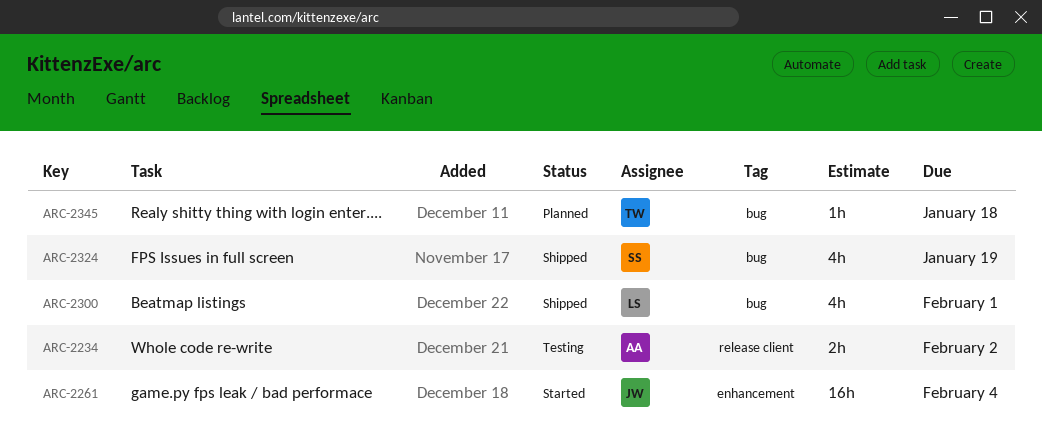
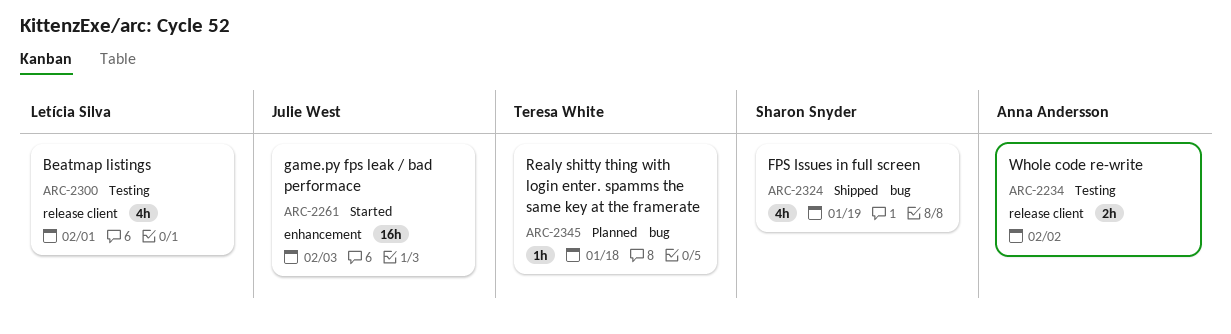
ARC-2261, due: Feb 4 -> Feb 3
ARC-2300, status: Shipped -> Testing
ARC-2300, label: bug -> release client

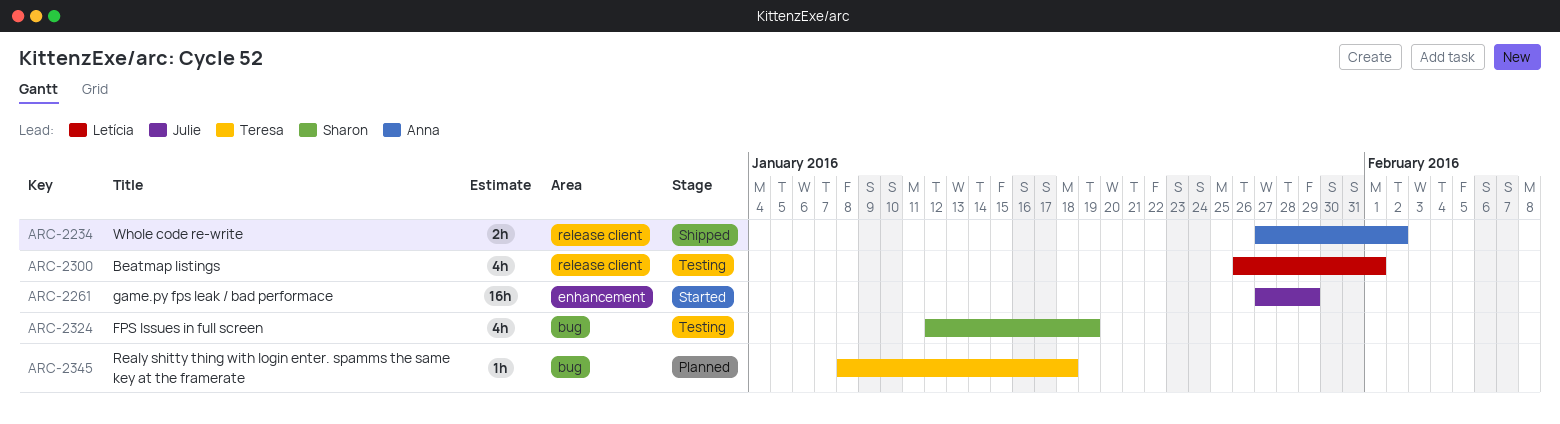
ARC-2234, status: Testing -> Shipped
ARC-2261, due: Feb 3 -> Jan 29
ARC-2324, status: Shipped -> Testing

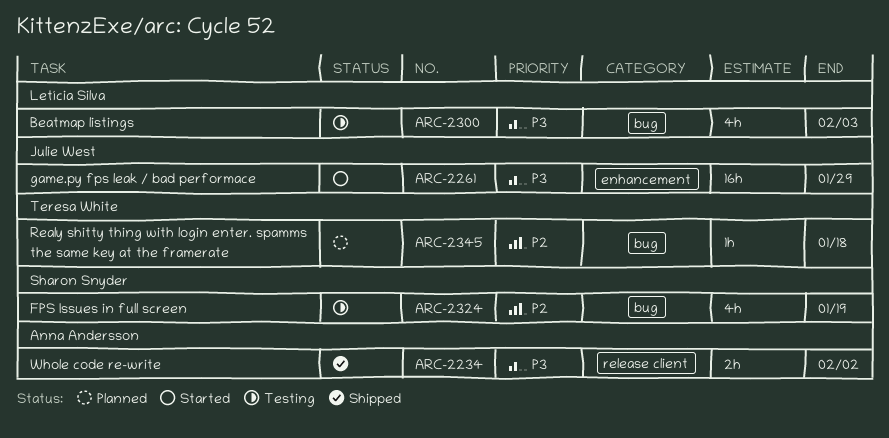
ARC-2300, label: release client -> bug
ARC-2300, due: Feb 1 -> Feb 3

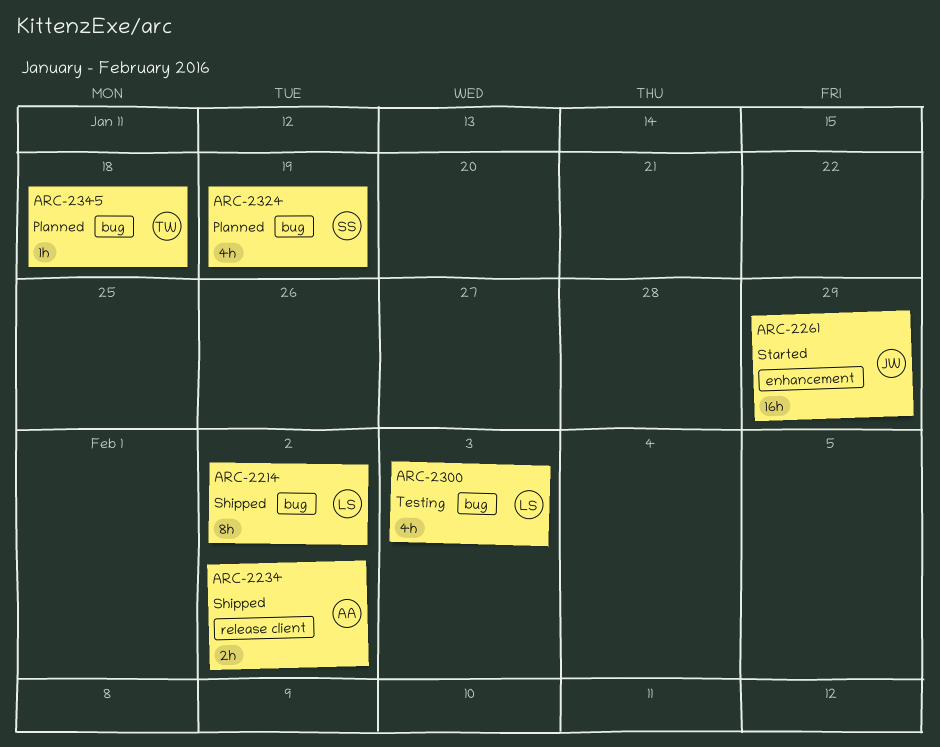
ARC-2214: none -> present
ARC-2324, status: Testing -> Planned

